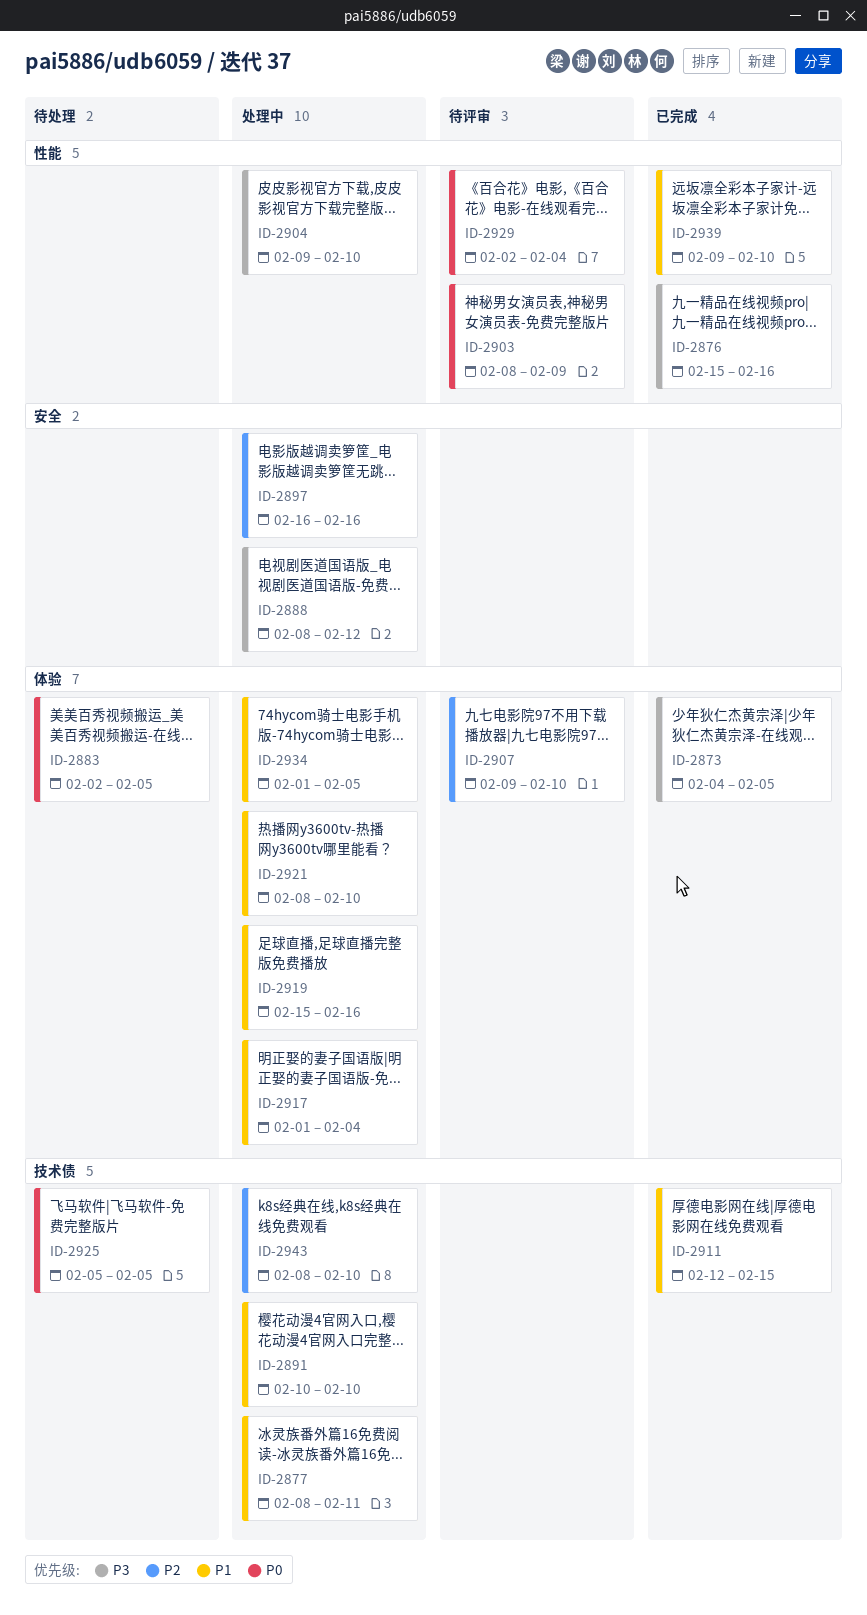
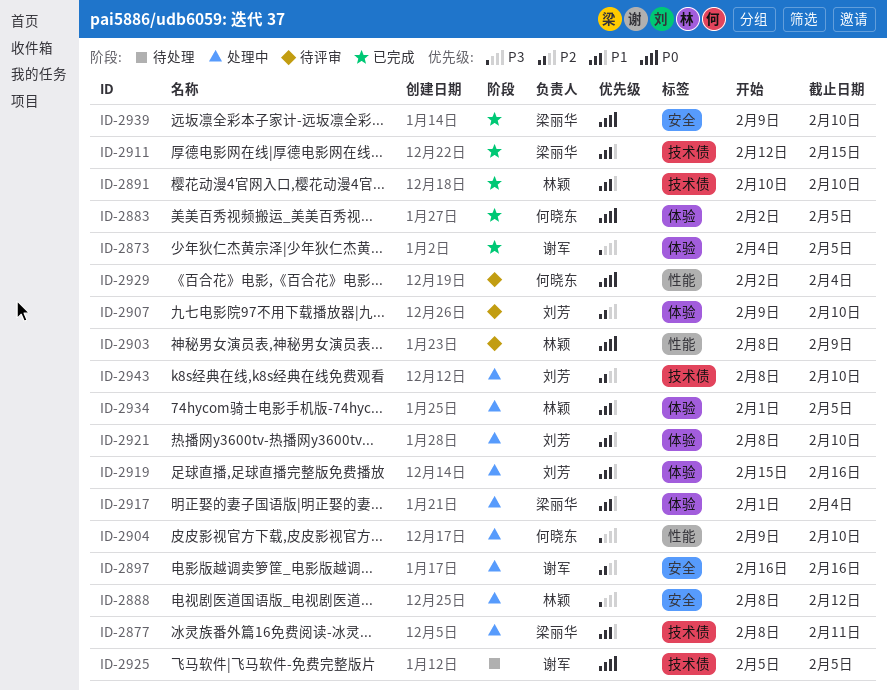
ID-2876: present -> none
ID-2883, status: 待处理 -> 已完成
ID-2891, status: 处理中 -> 已完成
ID-2939, priority: P1 -> P0
ID-2939, label: 性能 -> 安全

